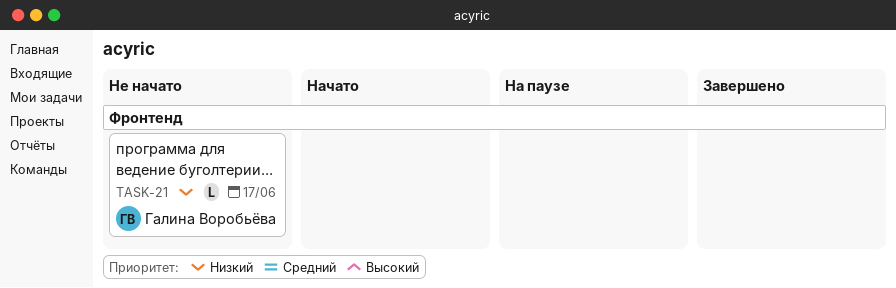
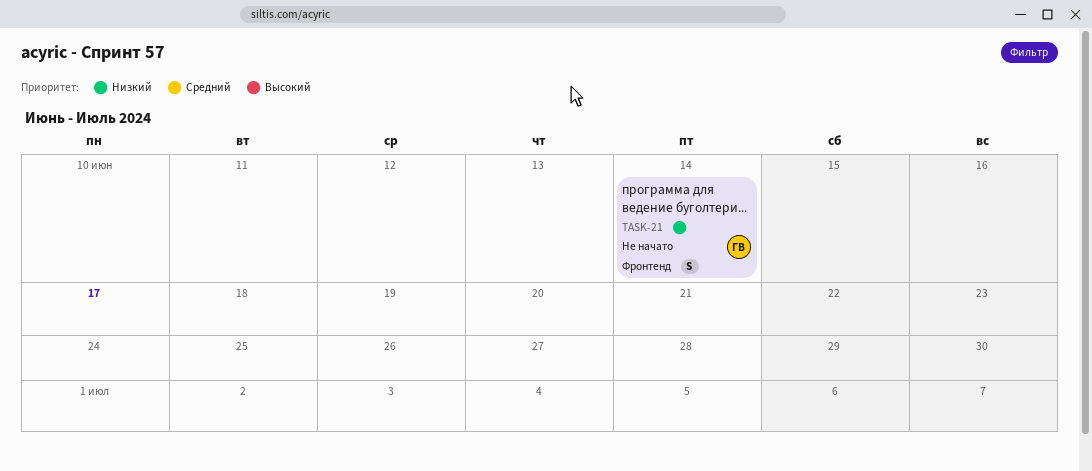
TASK-21, estimate: L -> S
TASK-21, due: Jun 17 -> Jun 14

